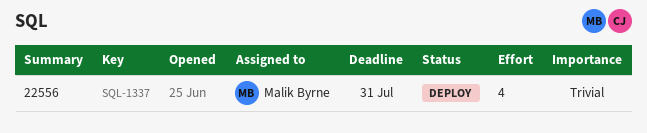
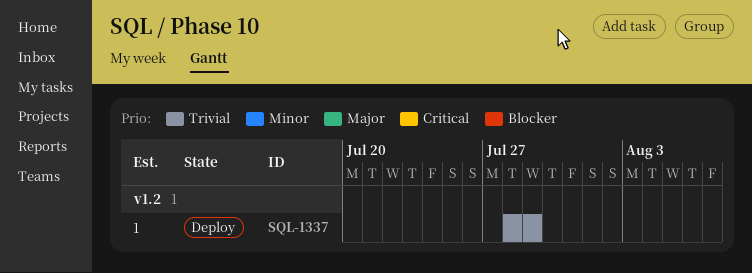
SQL-1337, estimate: 4 -> 1
SQL-1337, due: Jul 31 -> Jul 29

